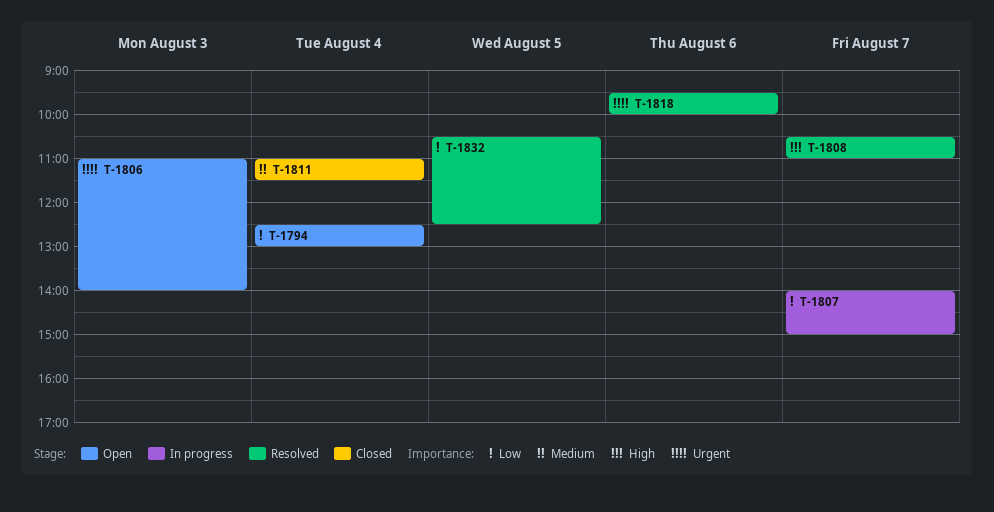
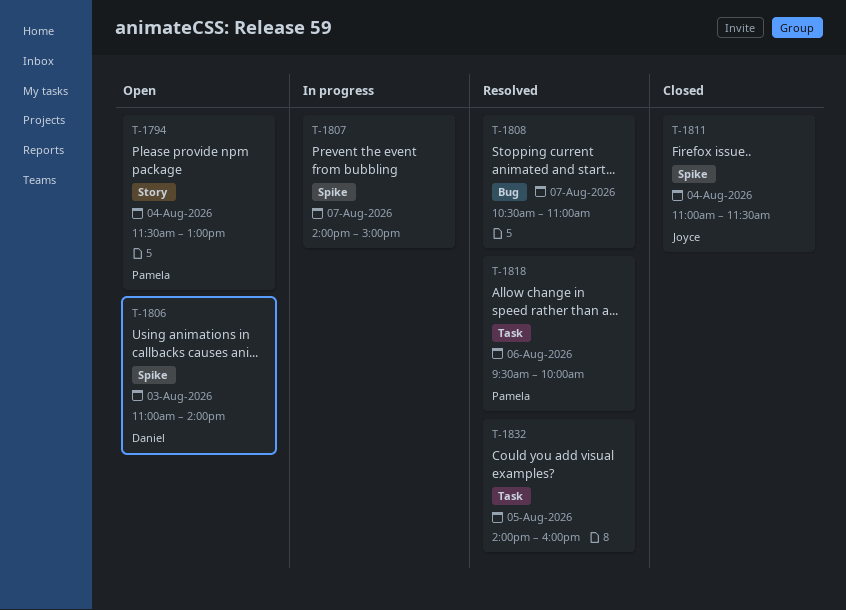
T-1794, begins: 12:30 -> 11:30
T-1832, begins: 10:30 -> 14:00
T-1832, ends: 12:30 -> 16:00

